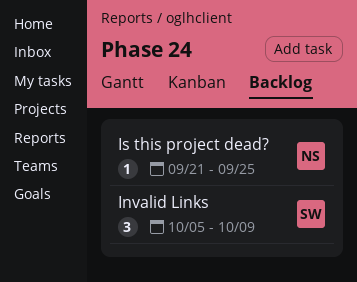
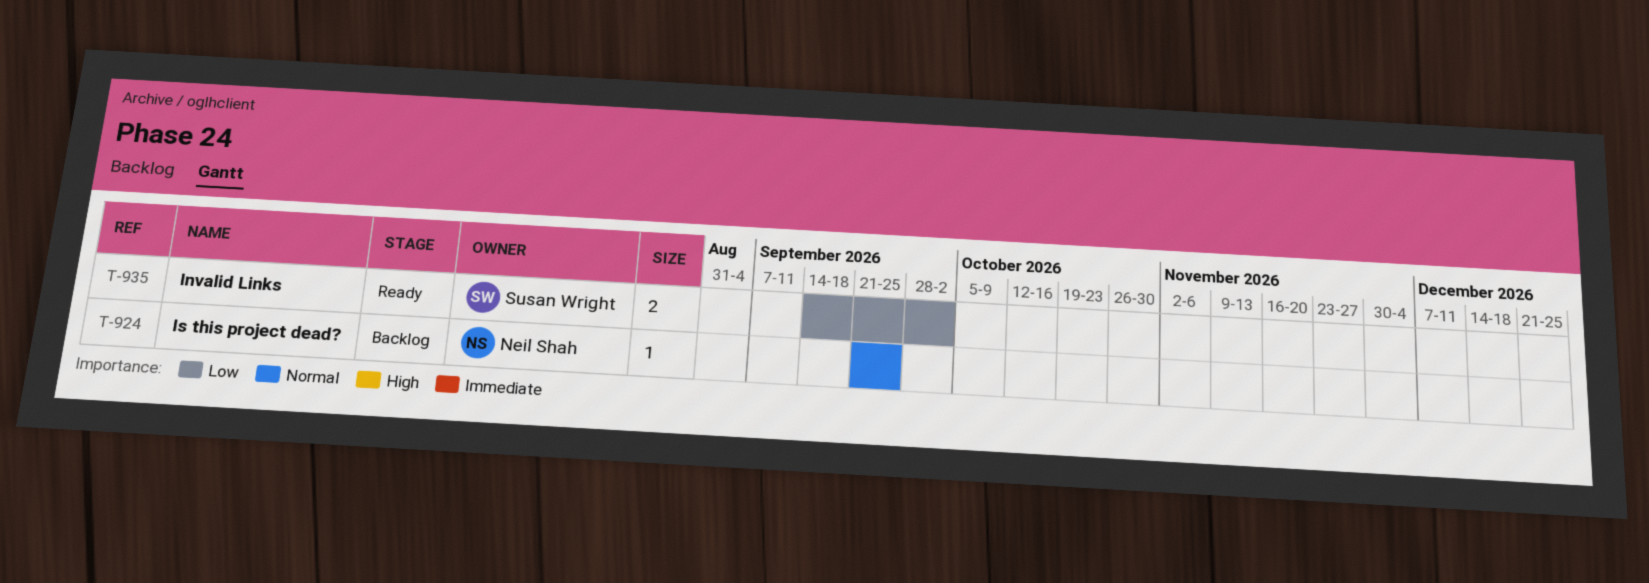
Invalid Links, estimate: 3 -> 2
Invalid Links, start: Oct 5 -> Sep 14
Invalid Links, due: Oct 9 -> Oct 2

